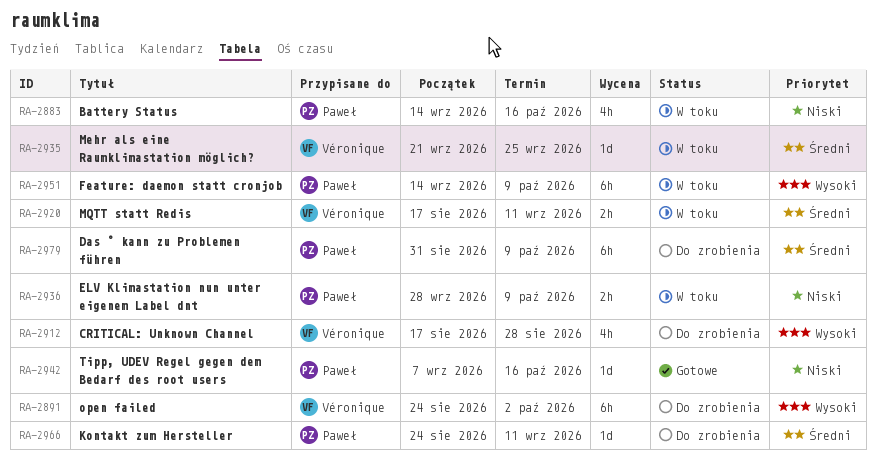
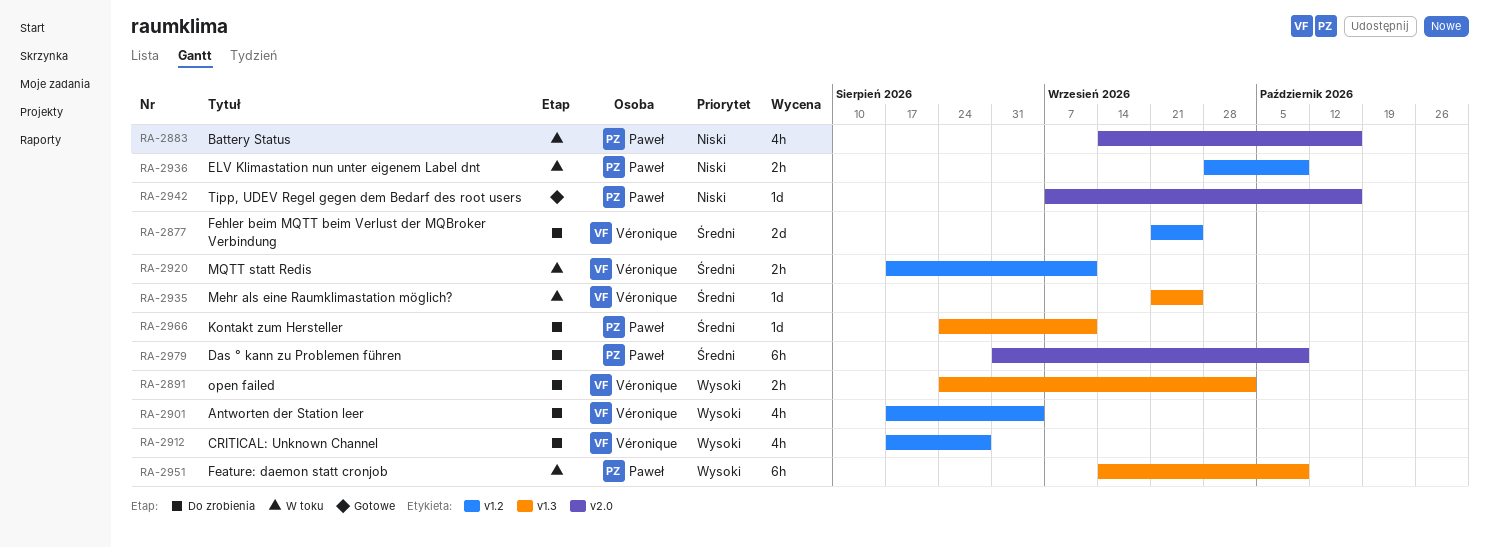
RA-2877: none -> present
RA-2891, estimate: 6h -> 2h
RA-2901: none -> present

